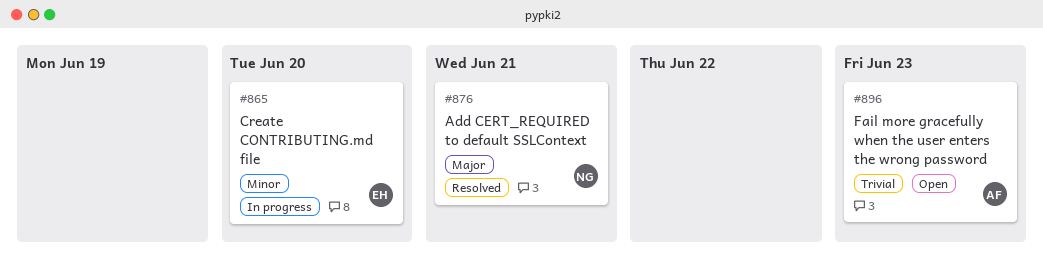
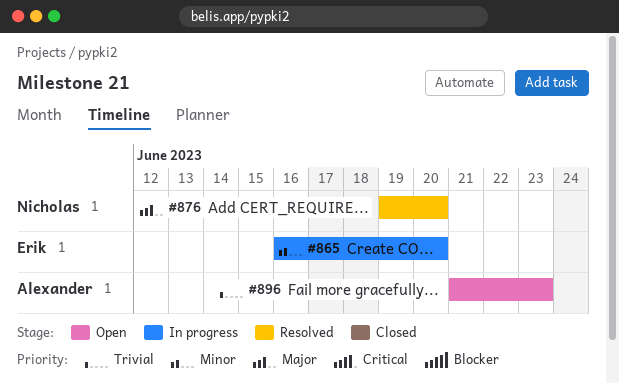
#876, due: Jun 21 -> Jun 20

